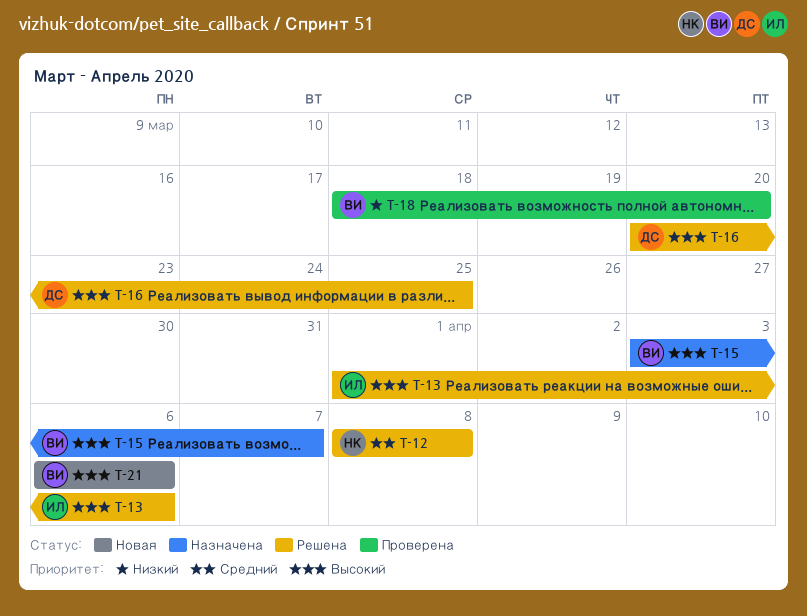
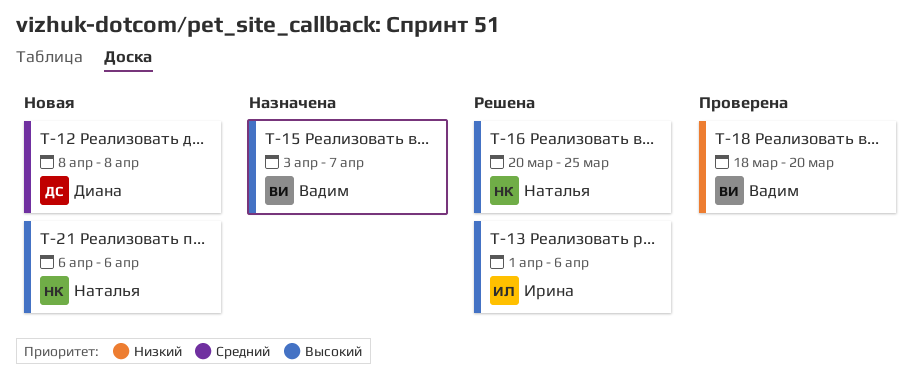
T-12, status: Решена -> Новая
T-12, owner: Наталья -> Диана
T-16, owner: Диана -> Наталья
T-21, owner: Вадим -> Наталья

